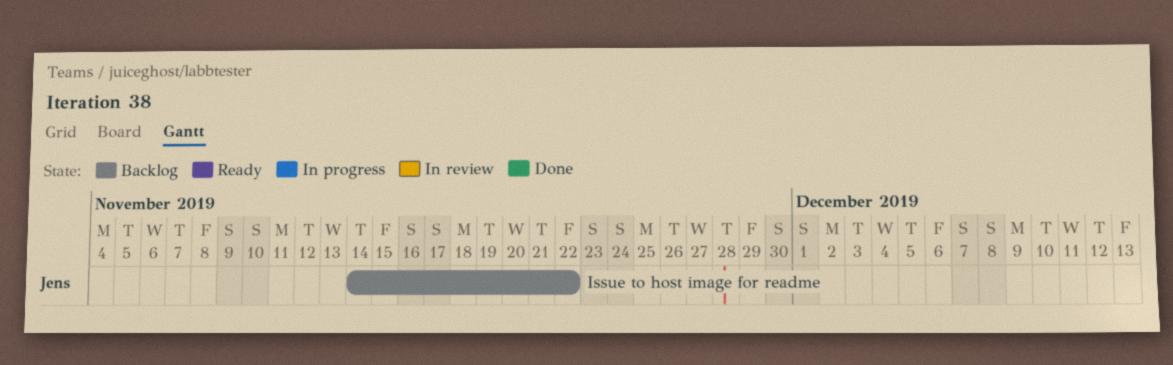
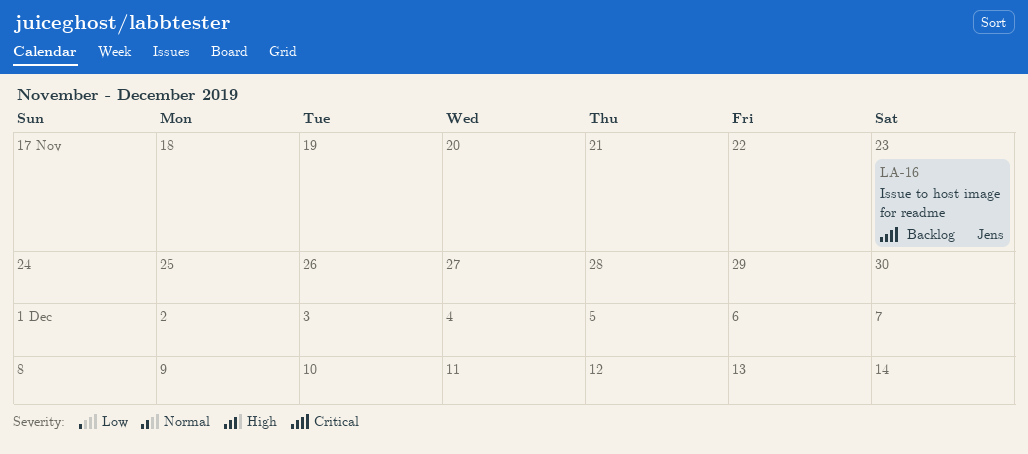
Issue to host image for readme, due: Nov 22 -> Nov 23

